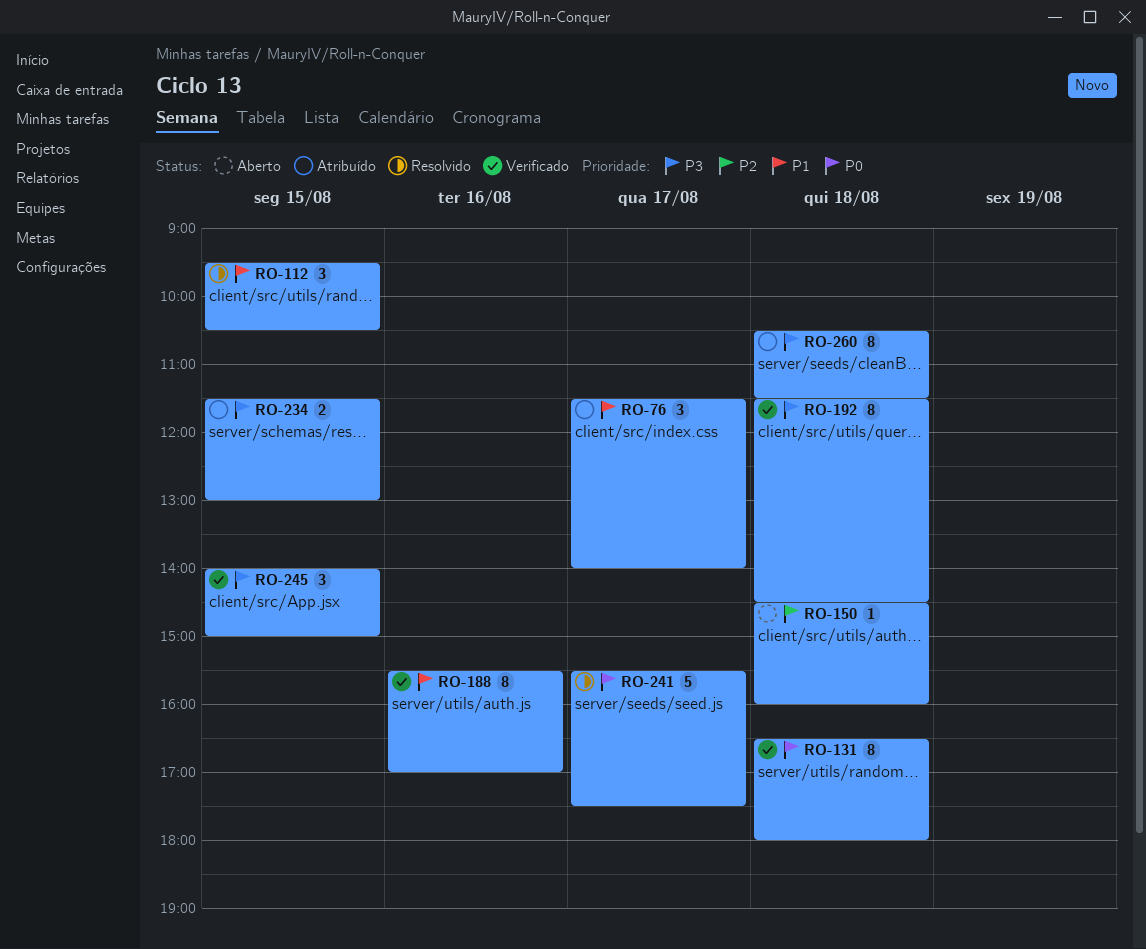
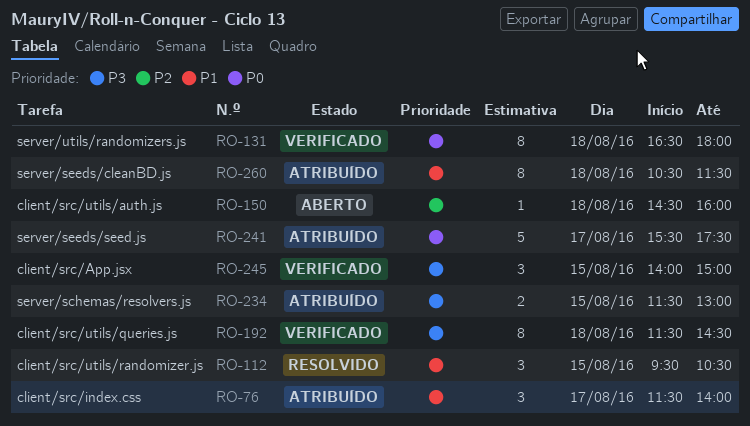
RO-188: present -> none
RO-241, status: Resolvido -> Atribuído
RO-260, priority: P3 -> P1

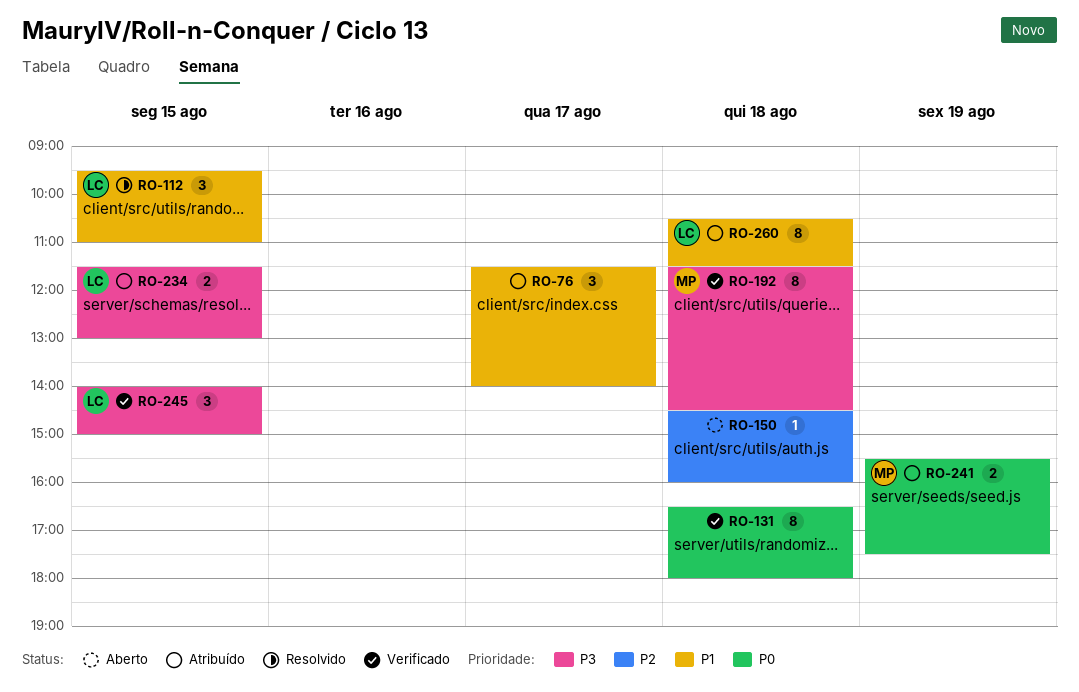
RO-112, ends: 10:30 -> 11:00
RO-241, estimate: 5 -> 2
RO-241, day: Aug 17 -> Aug 19

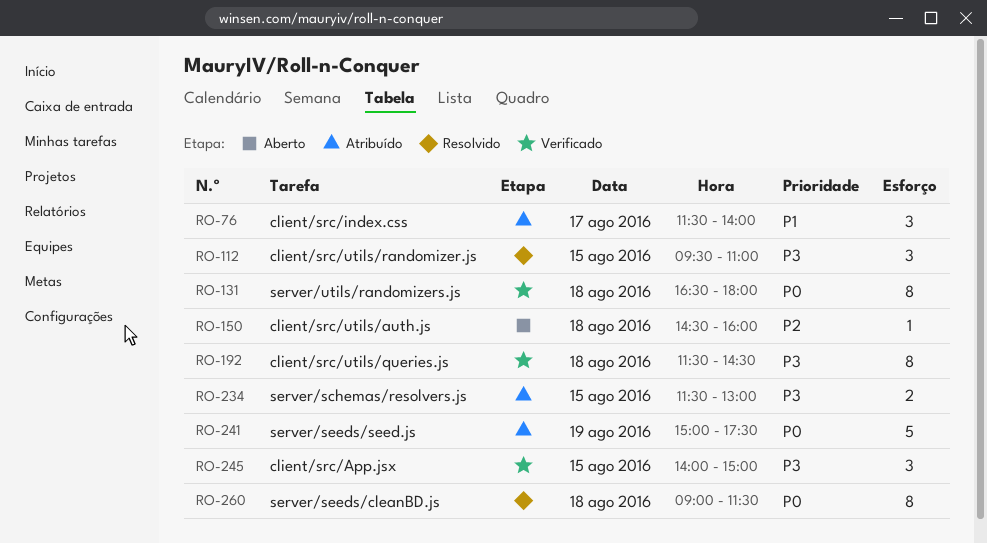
RO-112, priority: P1 -> P3
RO-241, estimate: 2 -> 5
RO-241, begins: 15:30 -> 15:00
RO-260, status: Atribuído -> Resolvido
RO-260, priority: P1 -> P0
RO-260, begins: 10:30 -> 09:00

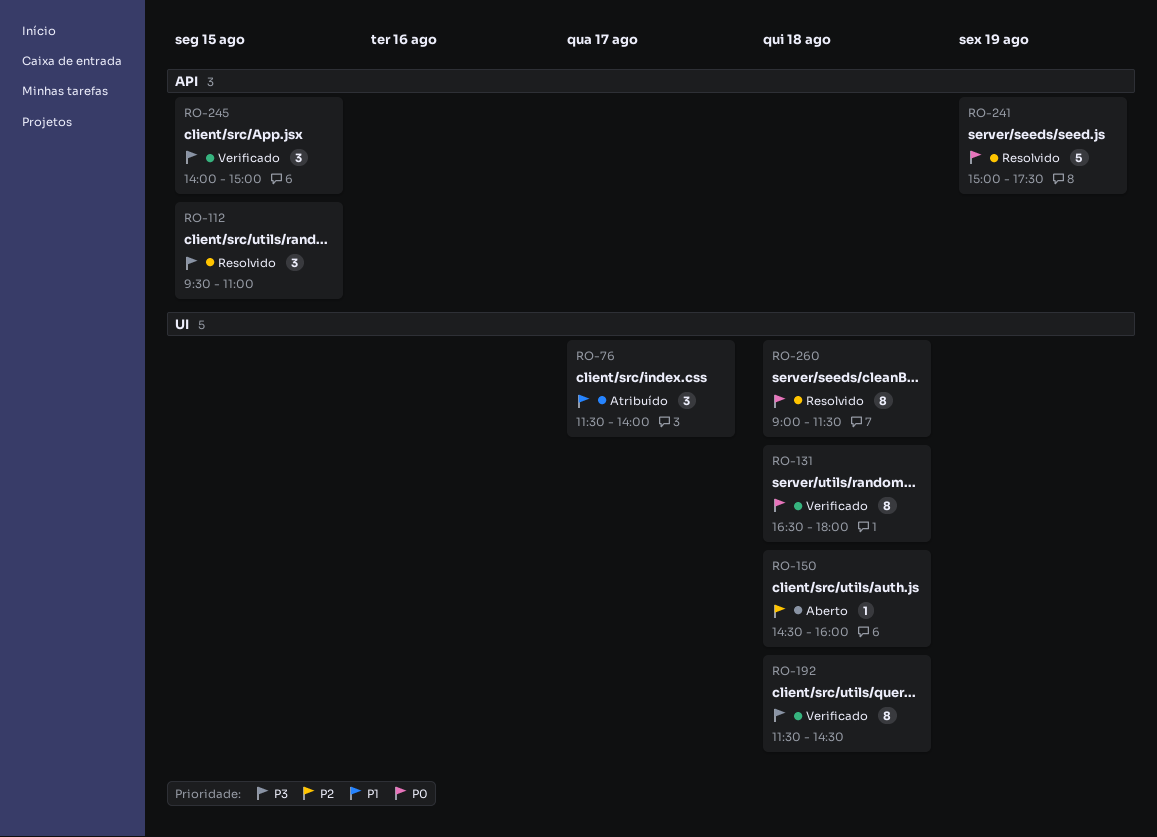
RO-234: present -> none
RO-241, status: Atribuído -> Resolvido

